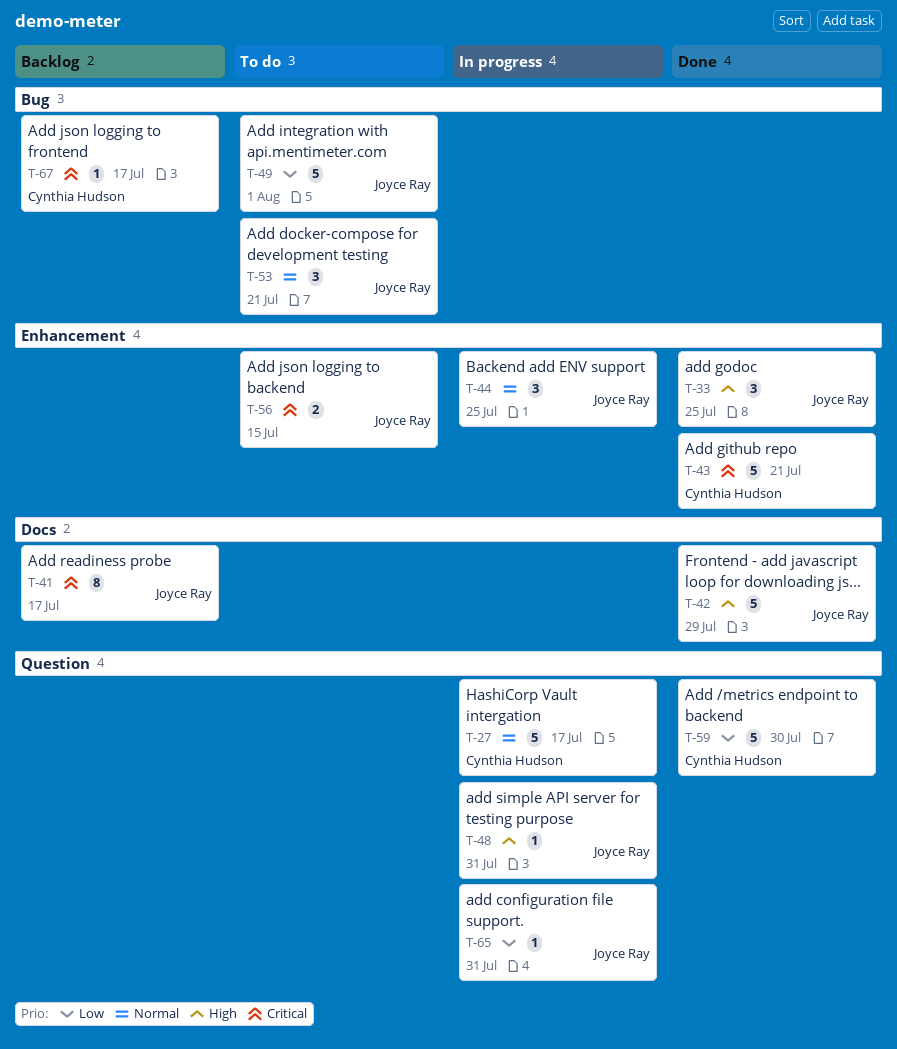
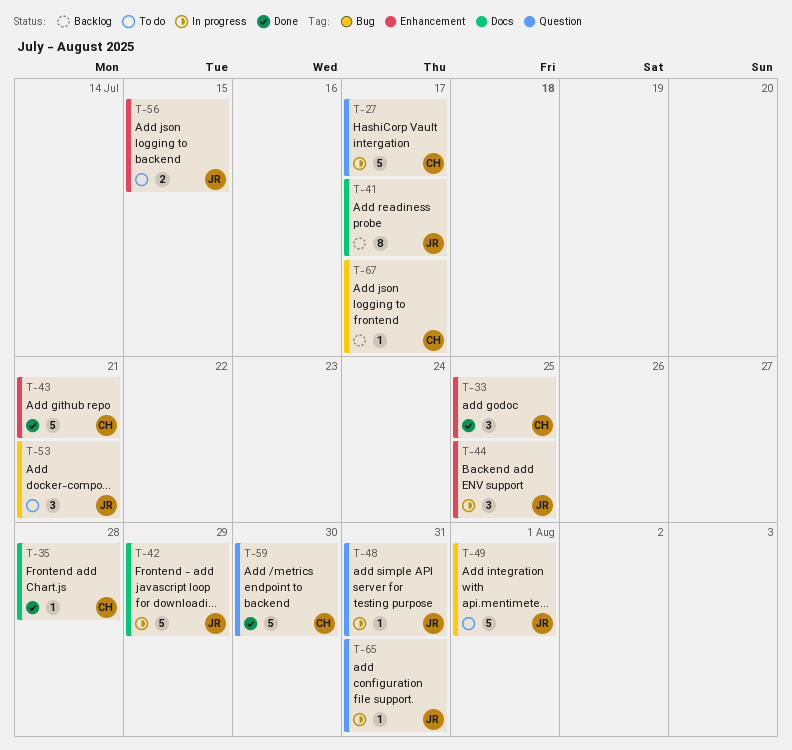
T-33, owner: Joyce Ray -> Cynthia Hudson
T-35: none -> present
T-42, status: Done -> In progress

